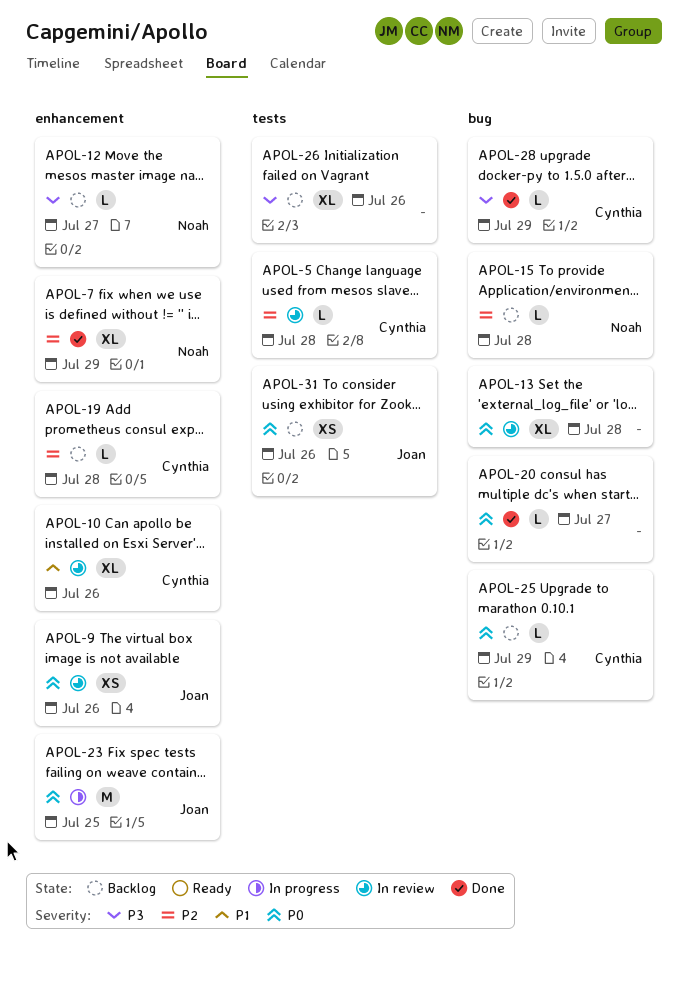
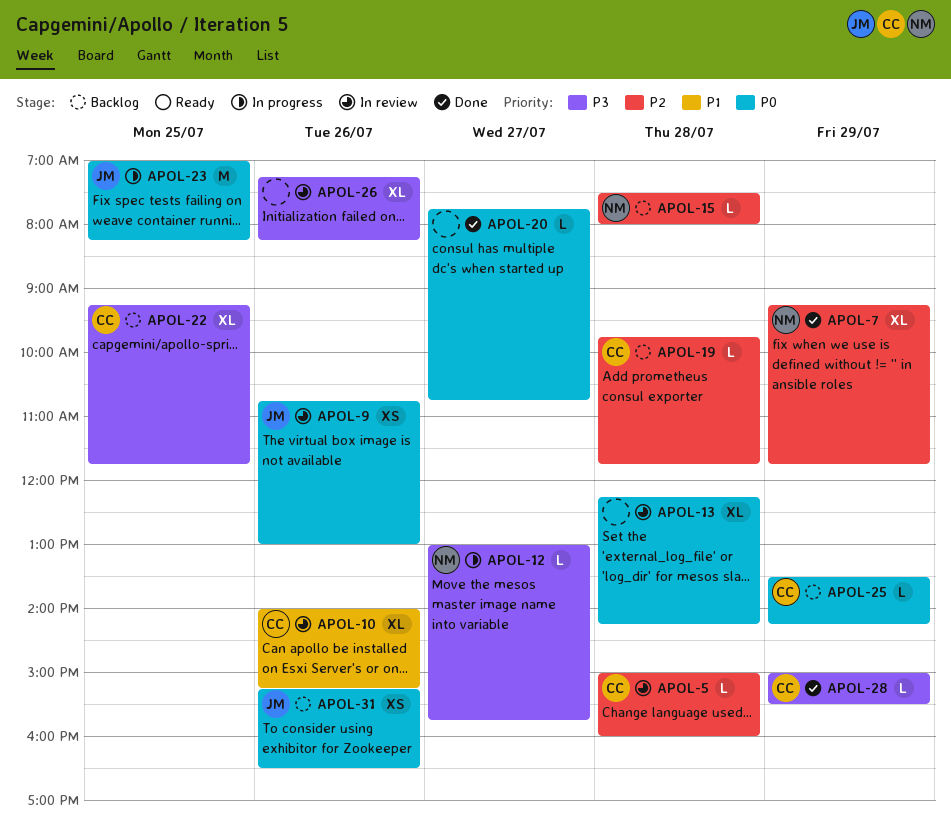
APOL-12, status: Backlog -> In progress
APOL-22: none -> present
APOL-26, status: Backlog -> In review

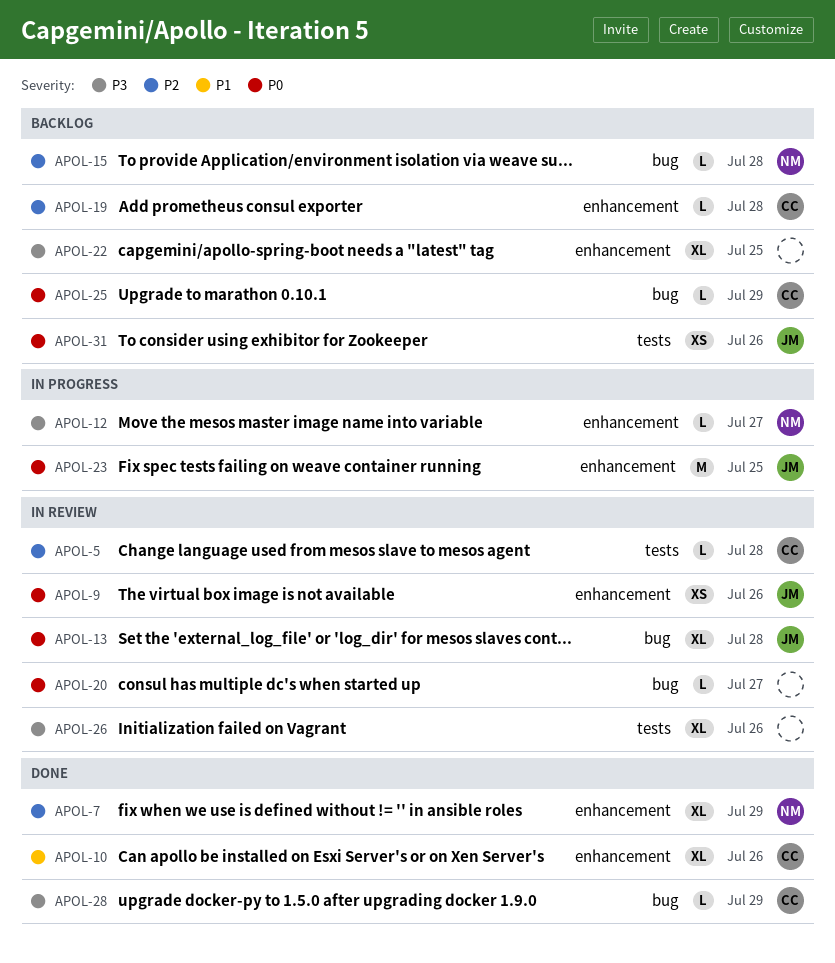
APOL-10, status: In review -> Done
APOL-13, owner: none -> JM
APOL-20, status: Done -> In review
APOL-22, owner: CC -> none

